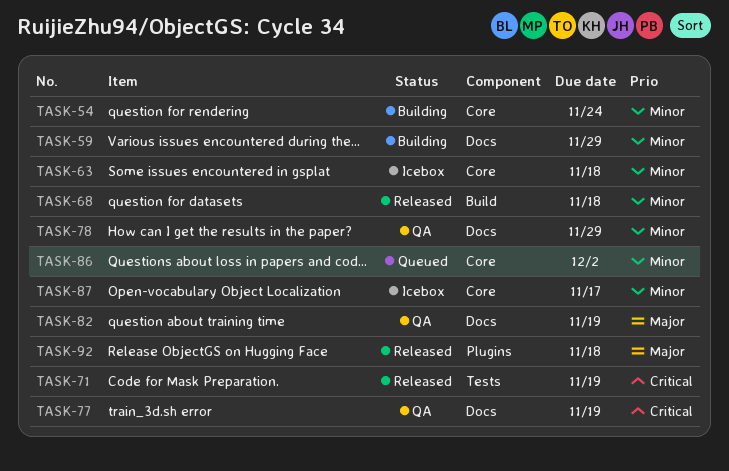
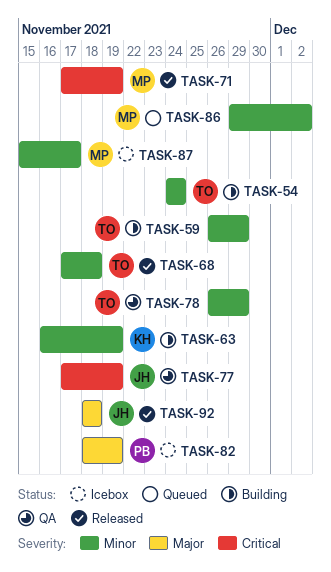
TASK-63, status: Icebox -> Building
TASK-63, due: Nov 18 -> Nov 19
TASK-82, status: QA -> Icebox

